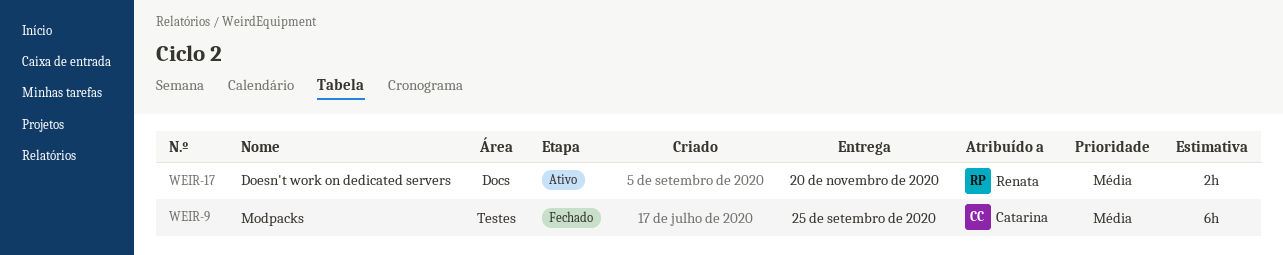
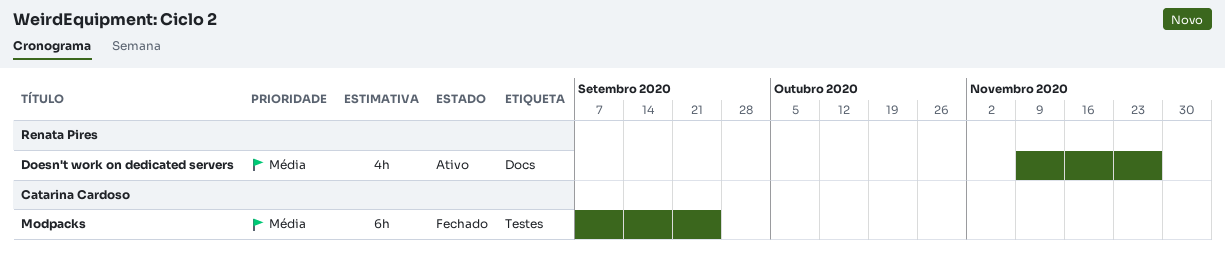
Doesn't work on dedicated servers, estimate: 2h -> 4h
Doesn't work on dedicated servers, due: Nov 20 -> Nov 27

